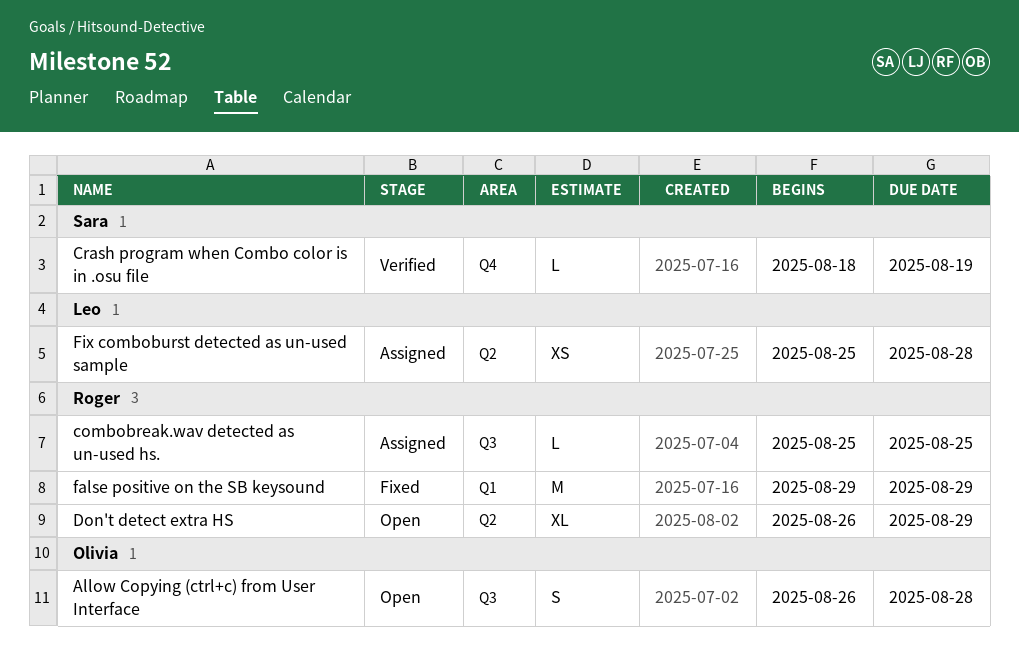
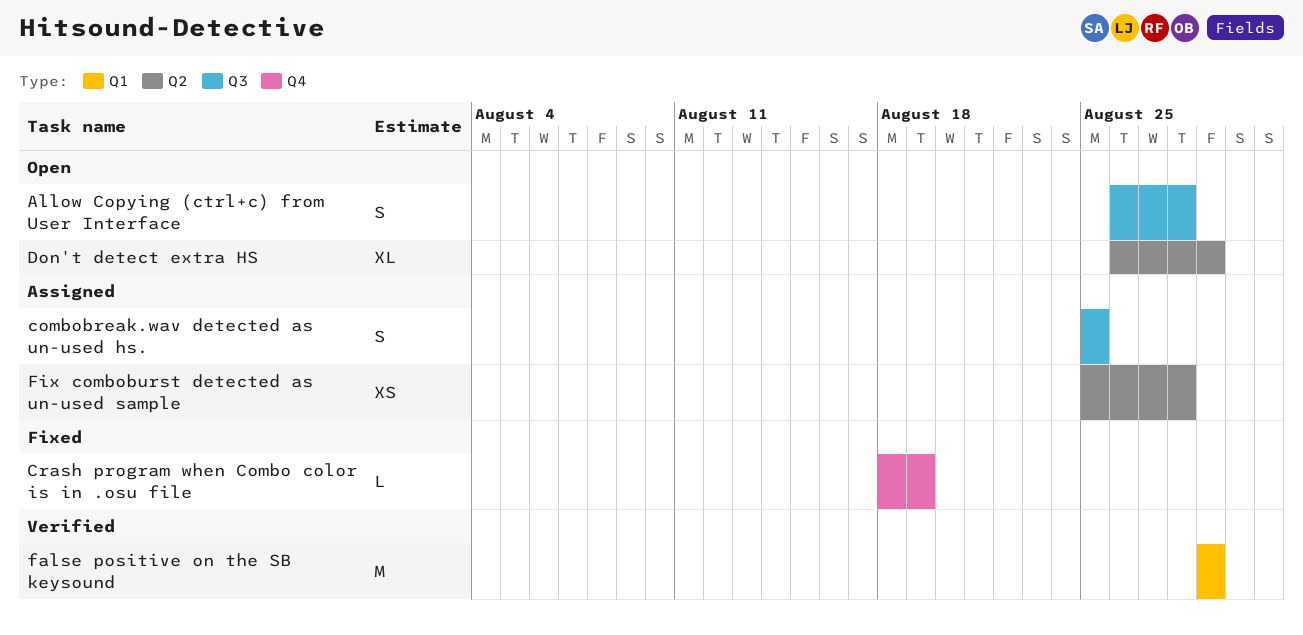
combobreak.wav detected as un-used hs., estimate: L -> S
Crash program when Combo color is in .osu file, status: Verified -> Fixed
false positive on the SB keysound, status: Fixed -> Verified

